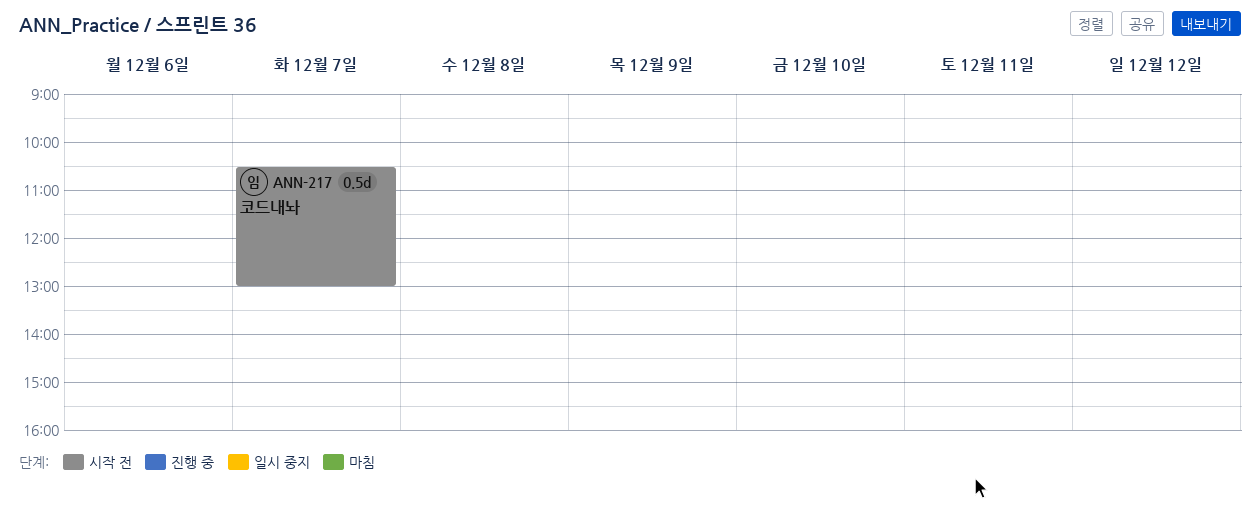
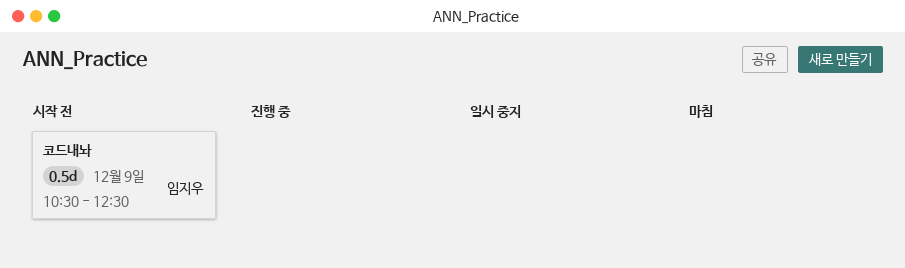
코드내놔, day: Dec 7 -> Dec 9
코드내놔, ends: 13:00 -> 12:30

